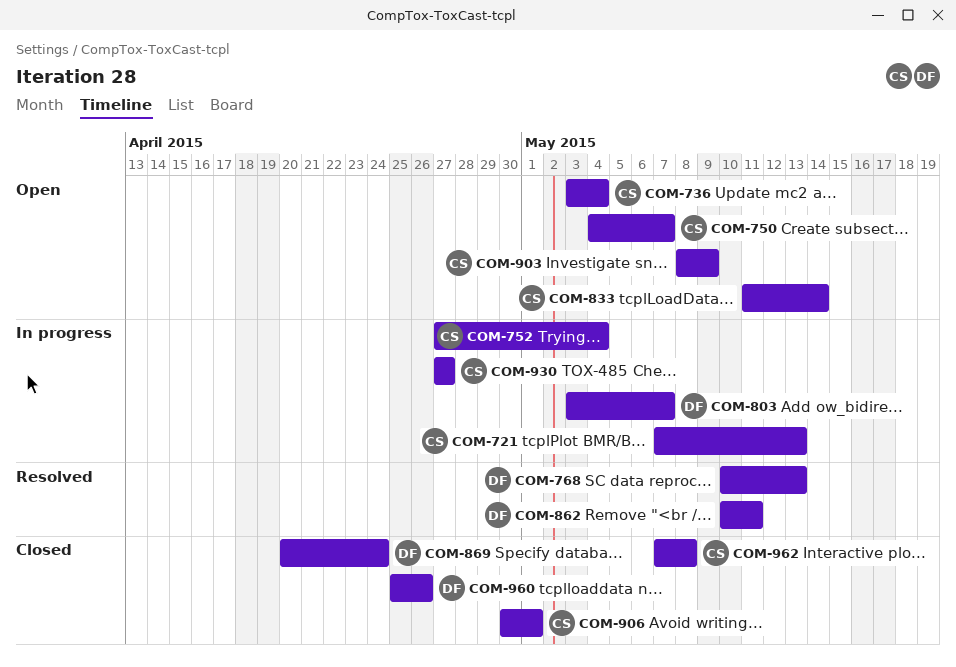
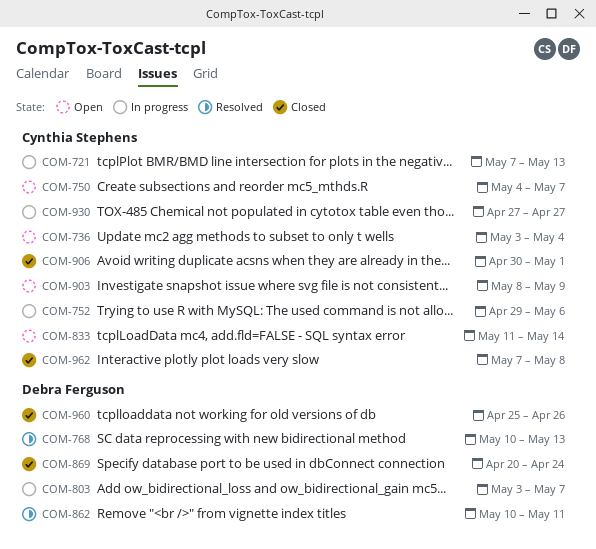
COM-752, start: Apr 27 -> Apr 29
COM-752, due: May 4 -> May 6

